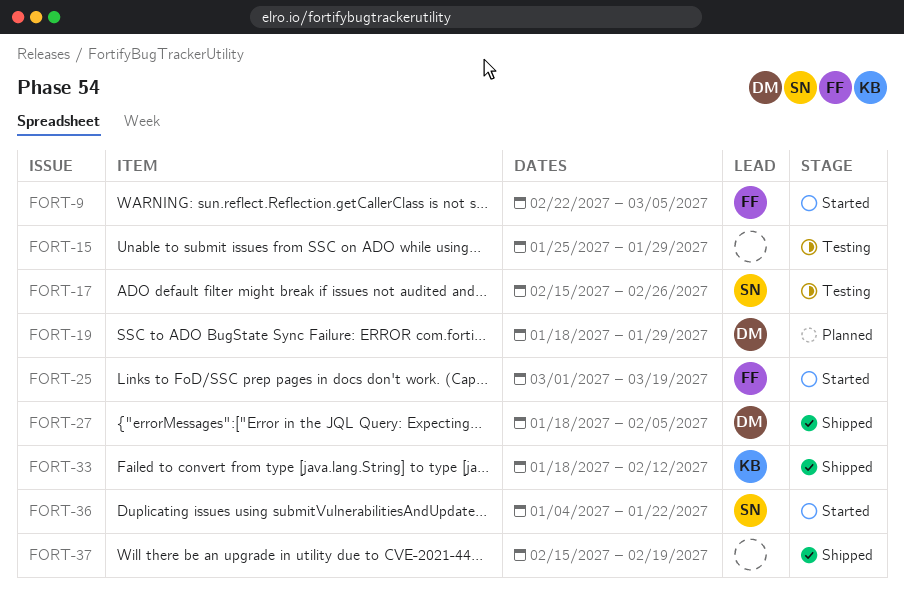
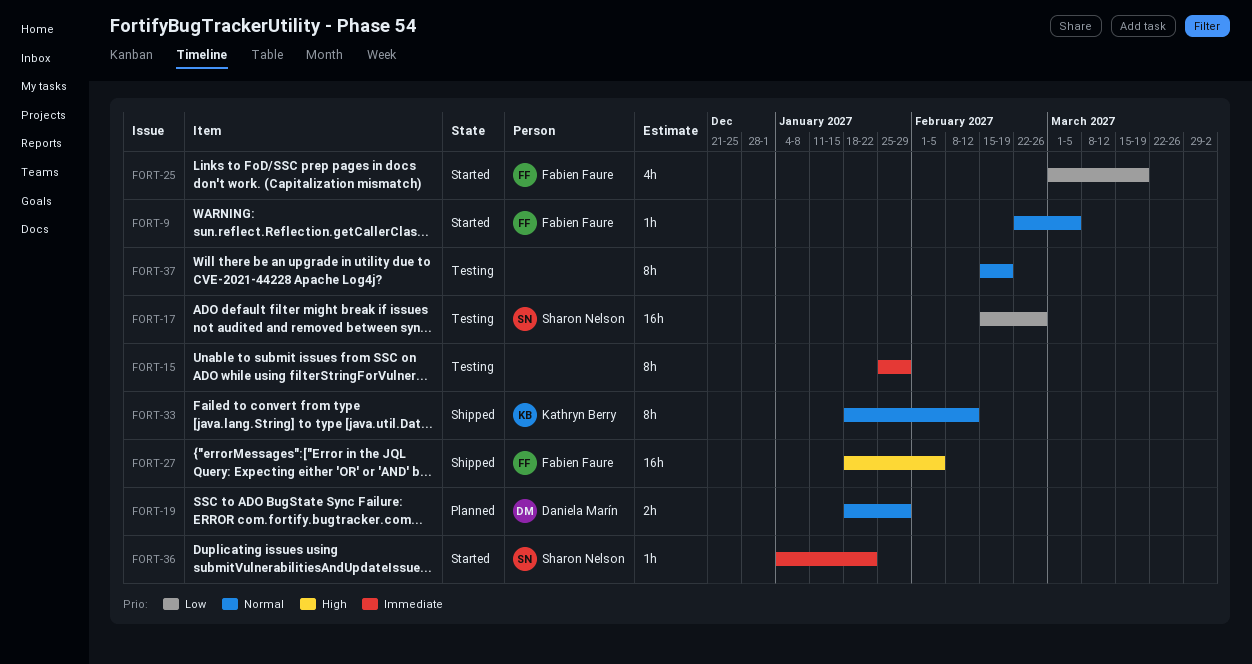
FORT-27, owner: Daniela Marín -> Fabien Faure
FORT-37, status: Shipped -> Testing

